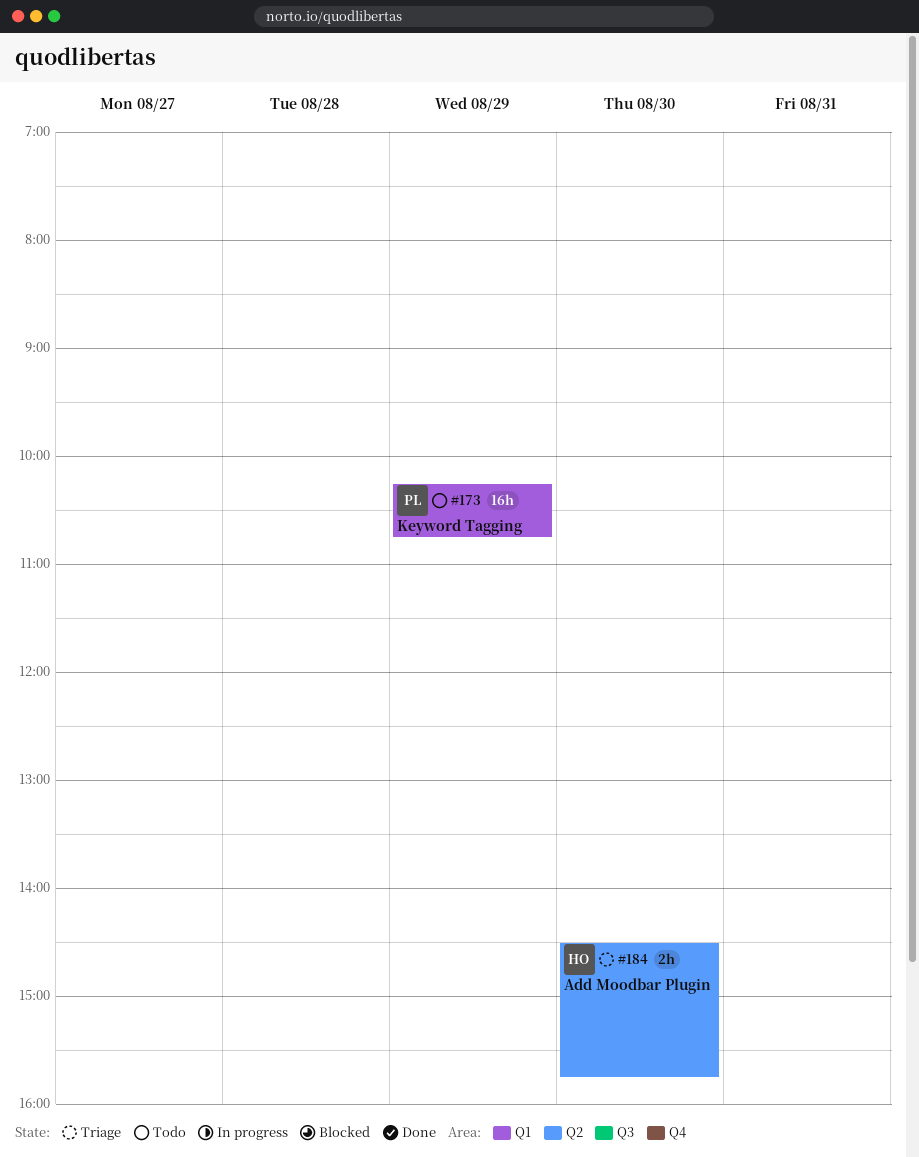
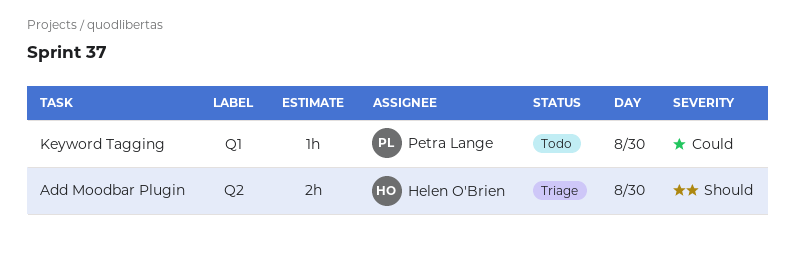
Keyword Tagging, estimate: 16h -> 1h
Keyword Tagging, day: Aug 29 -> Aug 30

